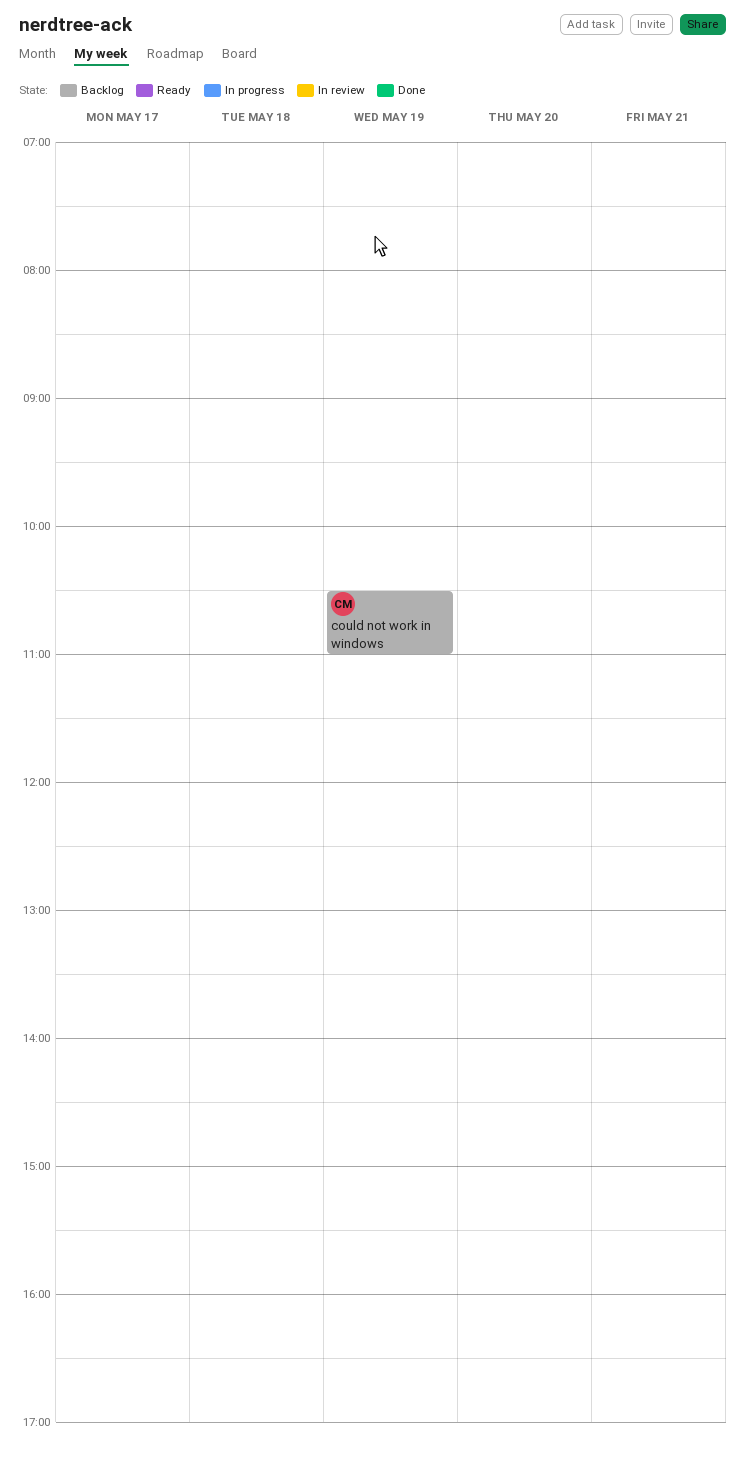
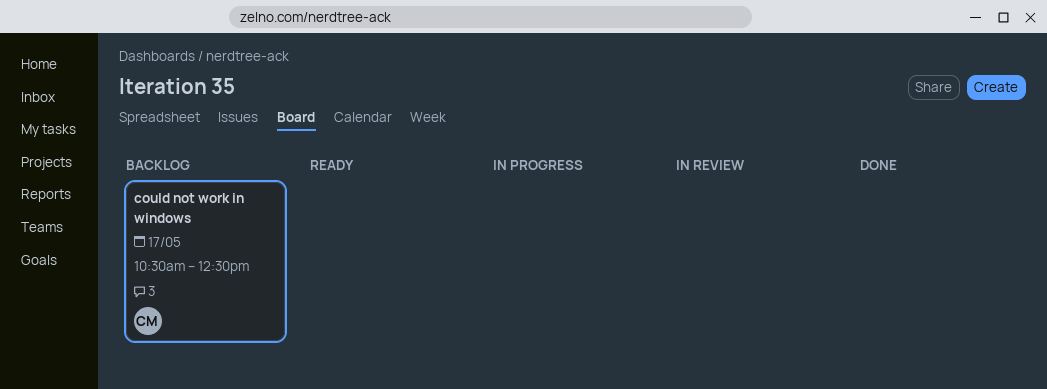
could not work in windows, day: May 19 -> May 17
could not work in windows, ends: 11:00 -> 12:30

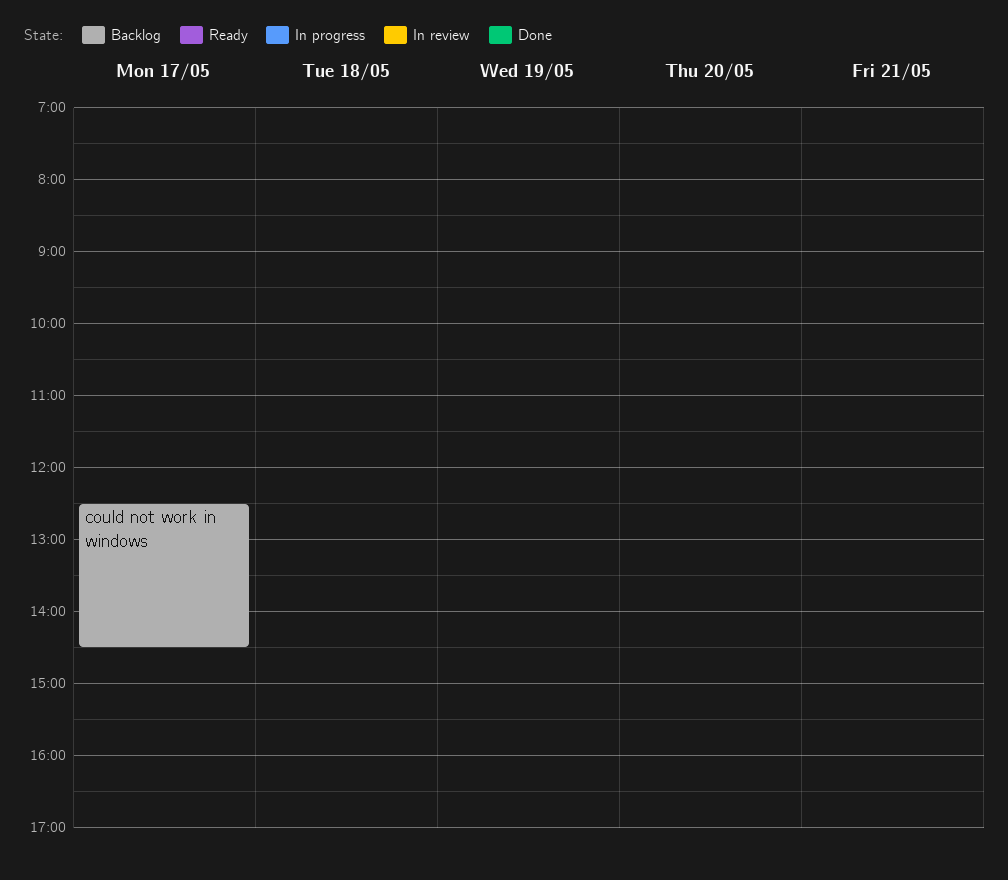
could not work in windows, begins: 10:30 -> 12:30
could not work in windows, ends: 12:30 -> 14:30

